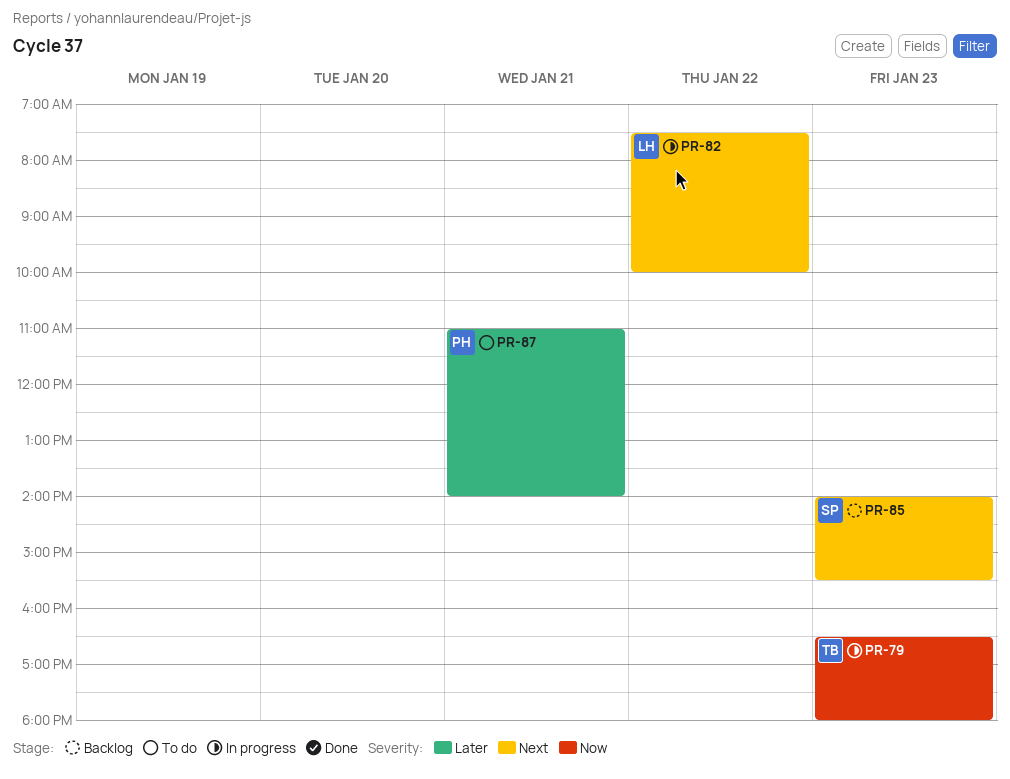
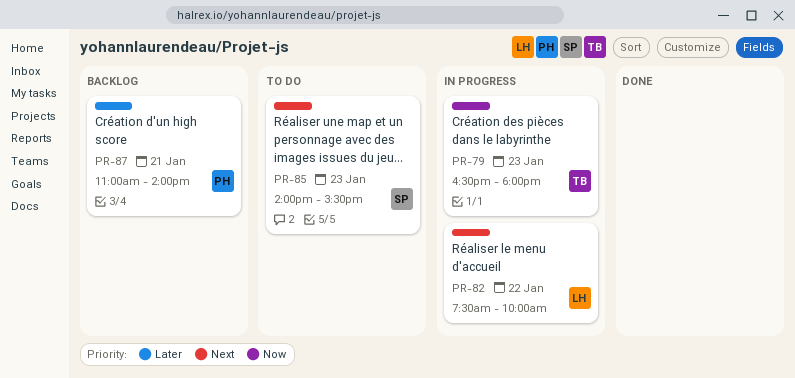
PR-85, status: Backlog -> To do
PR-87, status: To do -> Backlog

